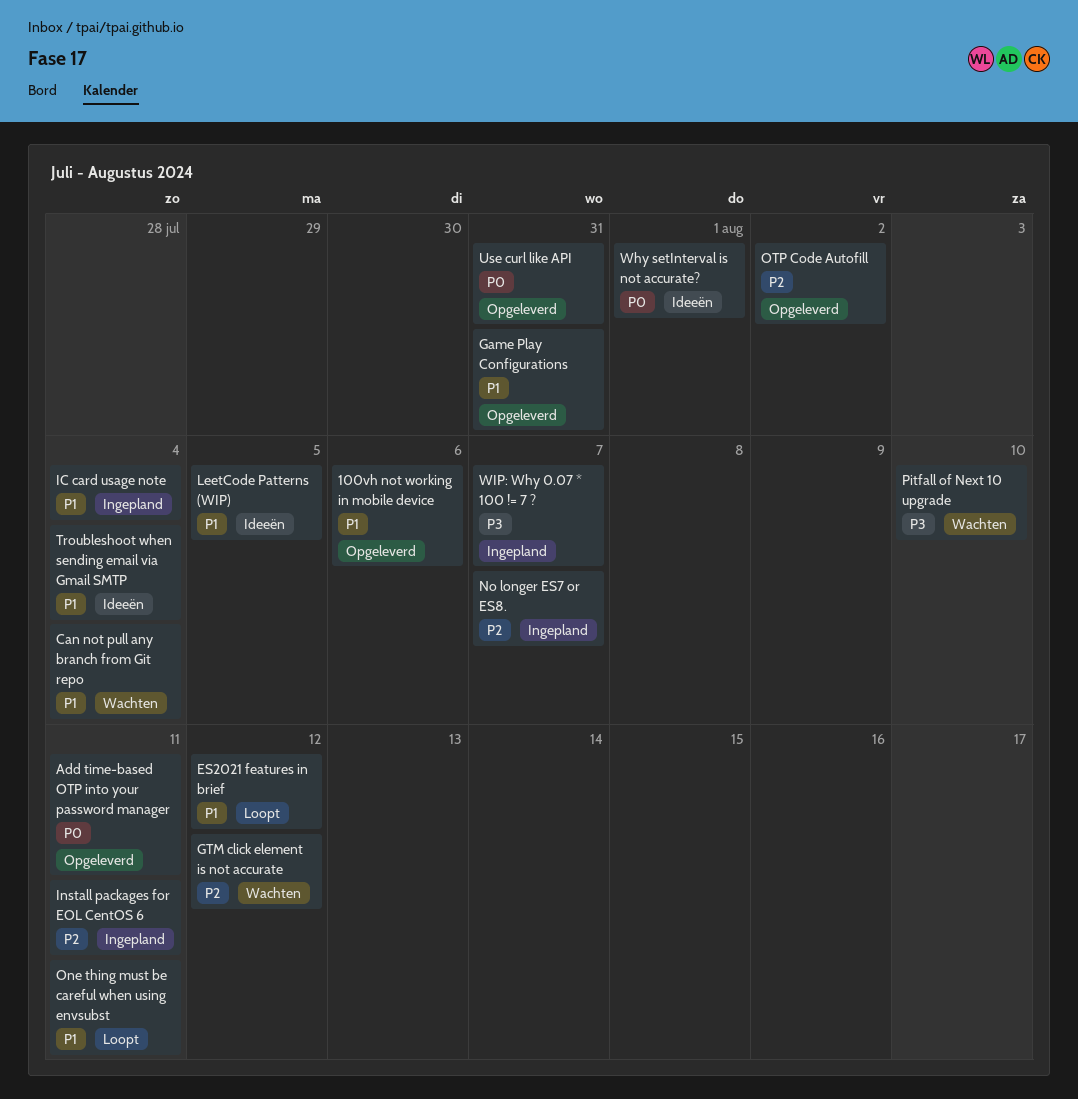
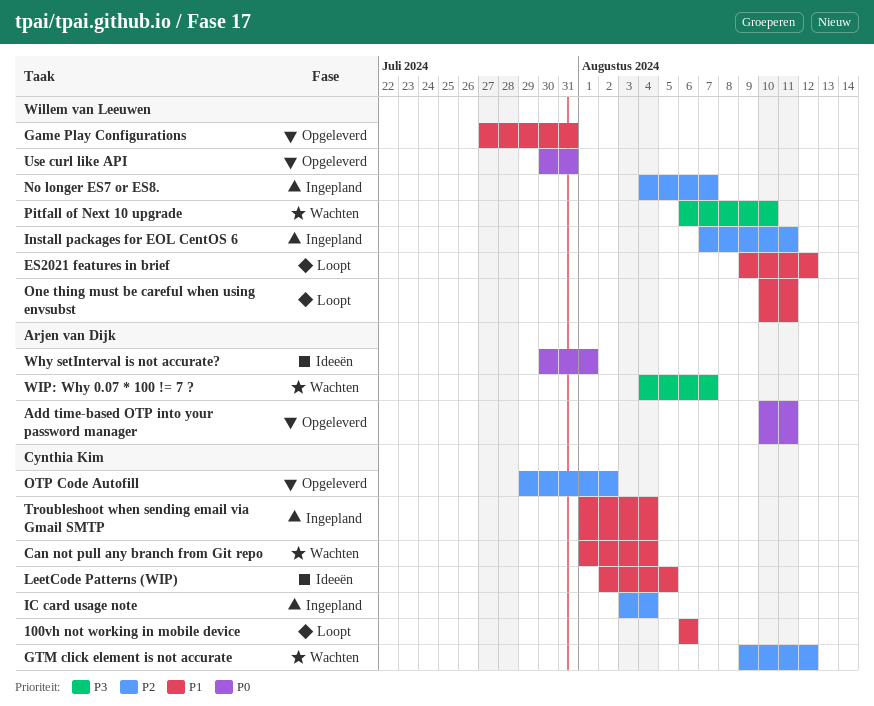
100vh not working in mobile device, status: Opgeleverd -> Loopt
IC card usage note, priority: P1 -> P2
Troubleshoot when sending email via Gmail SMTP, status: Ideeën -> Ingepland
WIP: Why 0.07 * 100 != 7 ?, status: Ingepland -> Wachten

